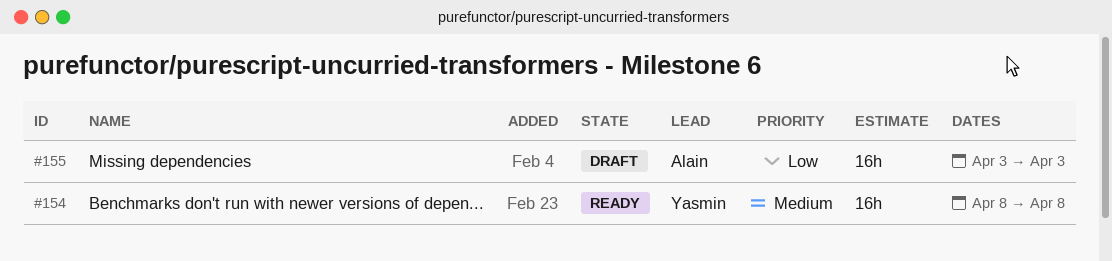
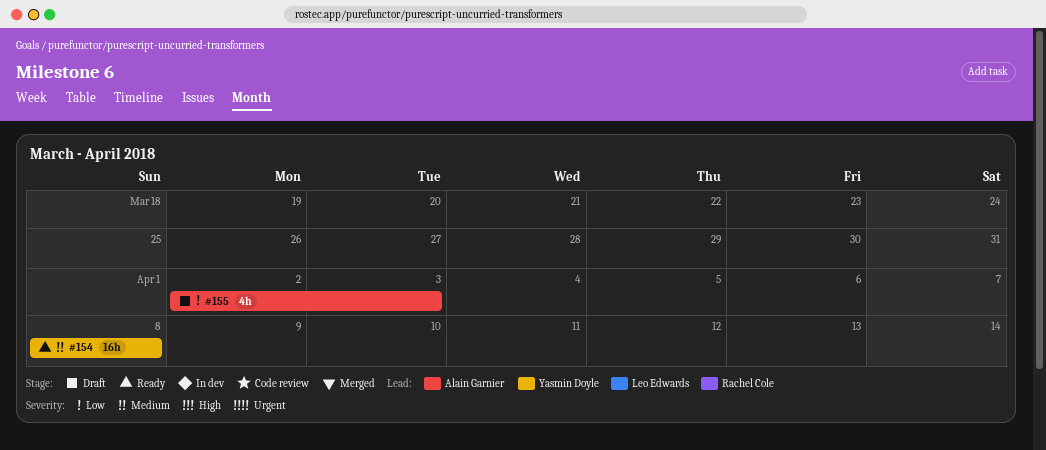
#155, estimate: 16h -> 4h
#155, start: Apr 3 -> Apr 2

